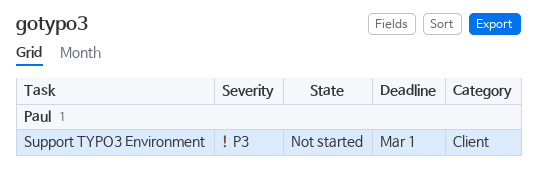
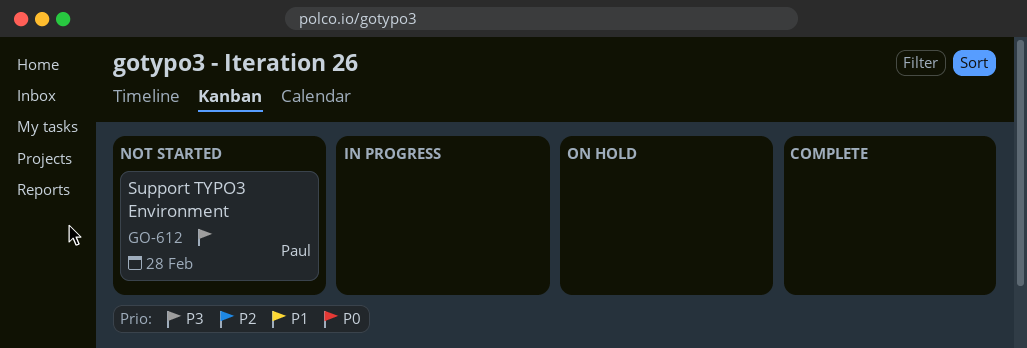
Support TYPO3 Environment, due: Mar 1 -> Feb 28

